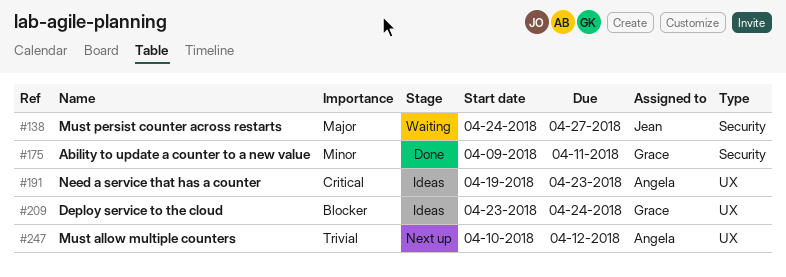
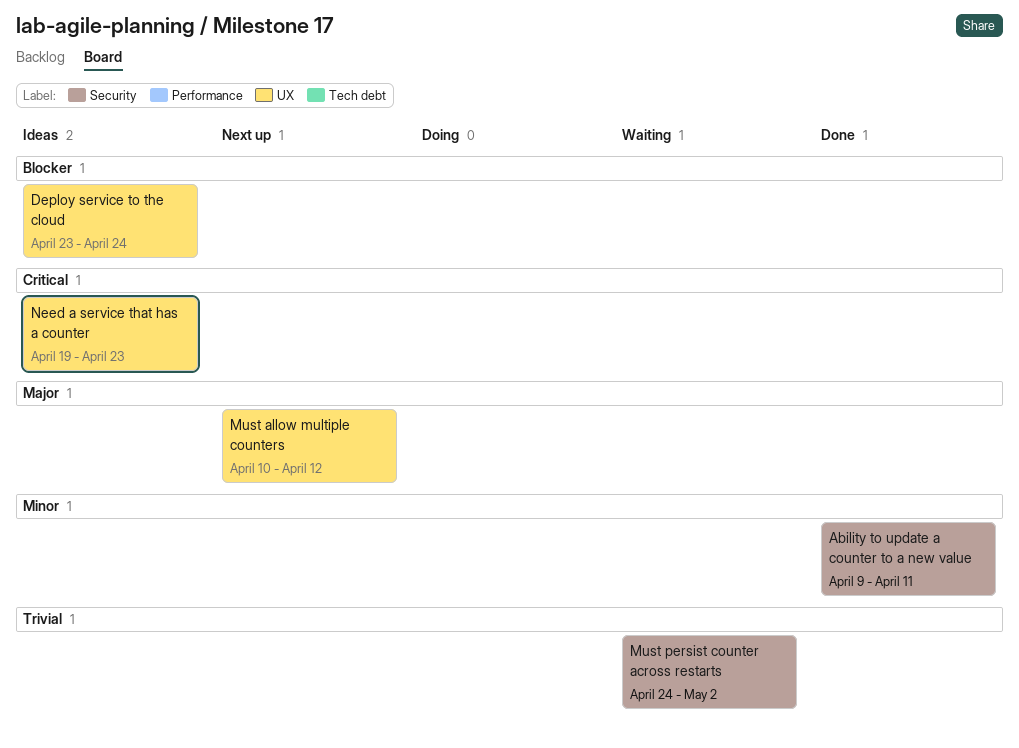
Must allow multiple counters, priority: Trivial -> Major
Must persist counter across restarts, priority: Major -> Trivial
Must persist counter across restarts, due: Apr 27 -> May 2

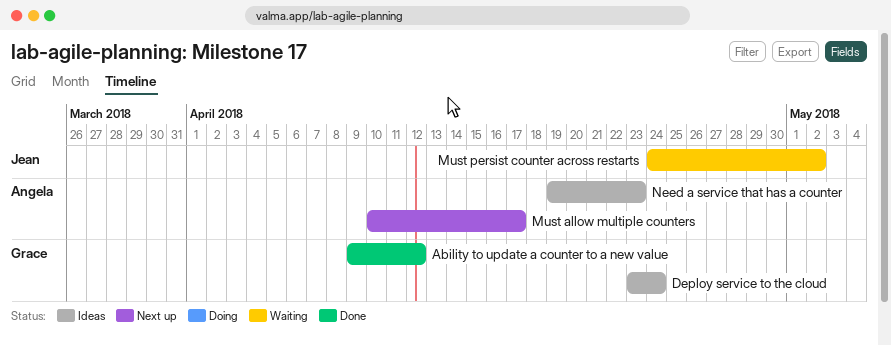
Ability to update a counter to a new value, due: Apr 11 -> Apr 12
Must allow multiple counters, due: Apr 12 -> Apr 17

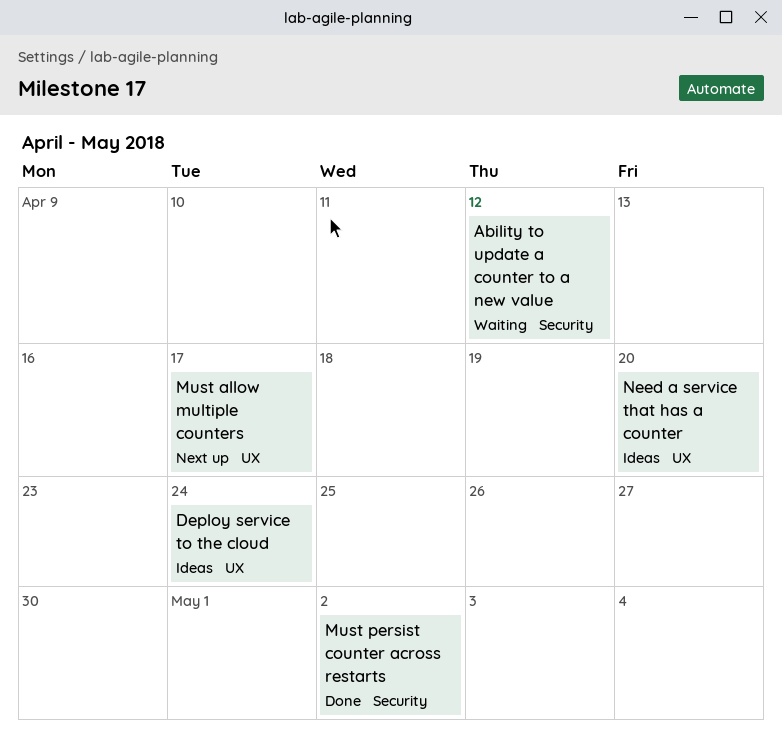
Ability to update a counter to a new value, status: Done -> Waiting
Must persist counter across restarts, status: Waiting -> Done
Need a service that has a counter, due: Apr 23 -> Apr 20

